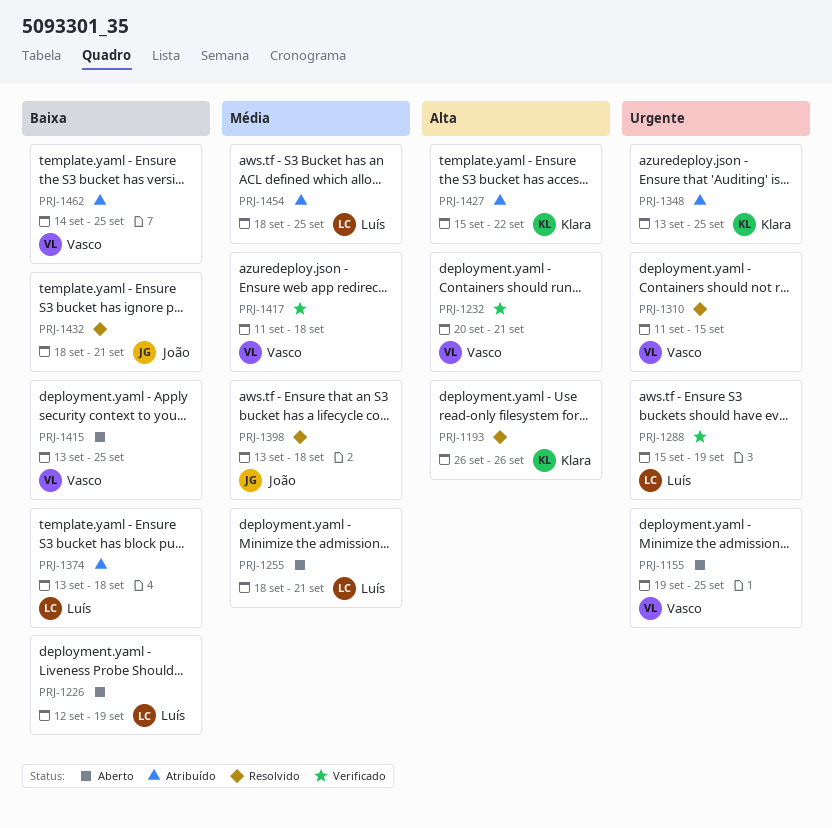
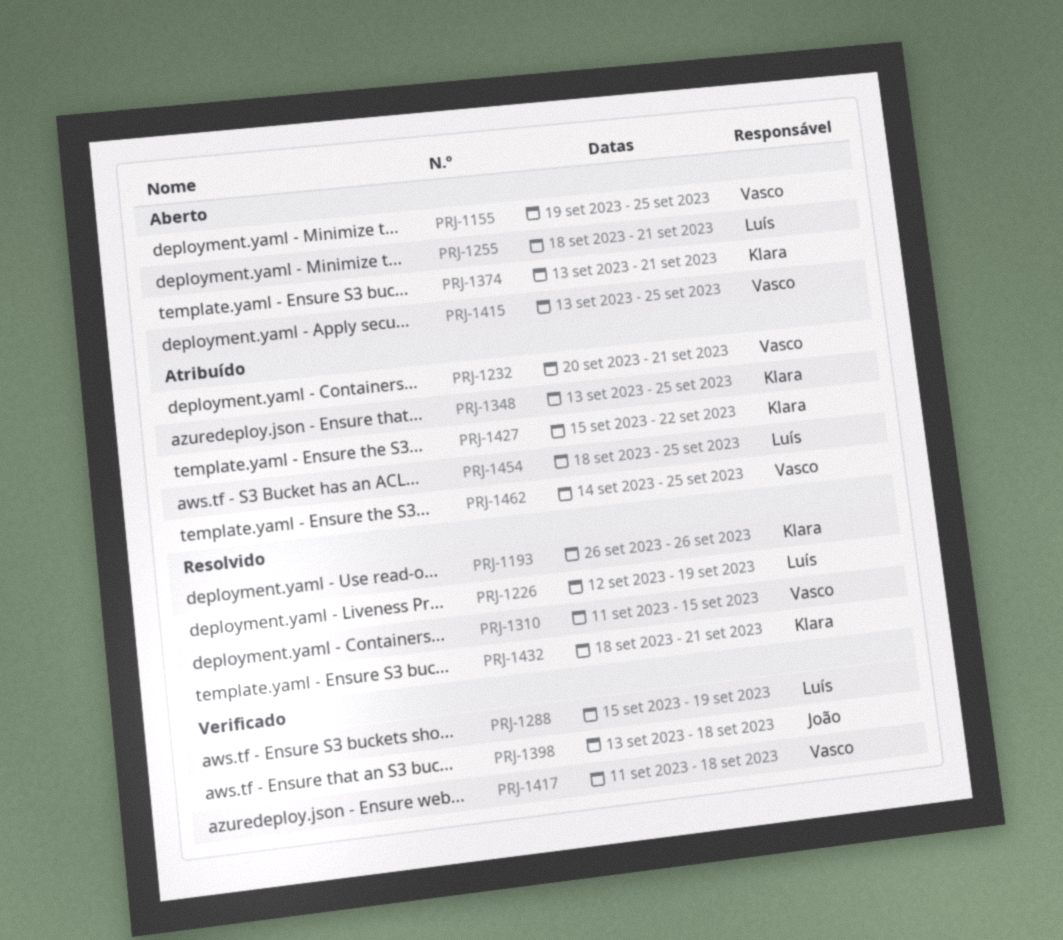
PRJ-1226, status: Aberto -> Resolvido
PRJ-1232, status: Verificado -> Atribuído
PRJ-1374, status: Atribuído -> Aberto
PRJ-1374, owner: Luís -> Klara
PRJ-1374, due: Sep 18 -> Sep 21
PRJ-1398, status: Resolvido -> Verificado
PRJ-1432, owner: João -> Klara

